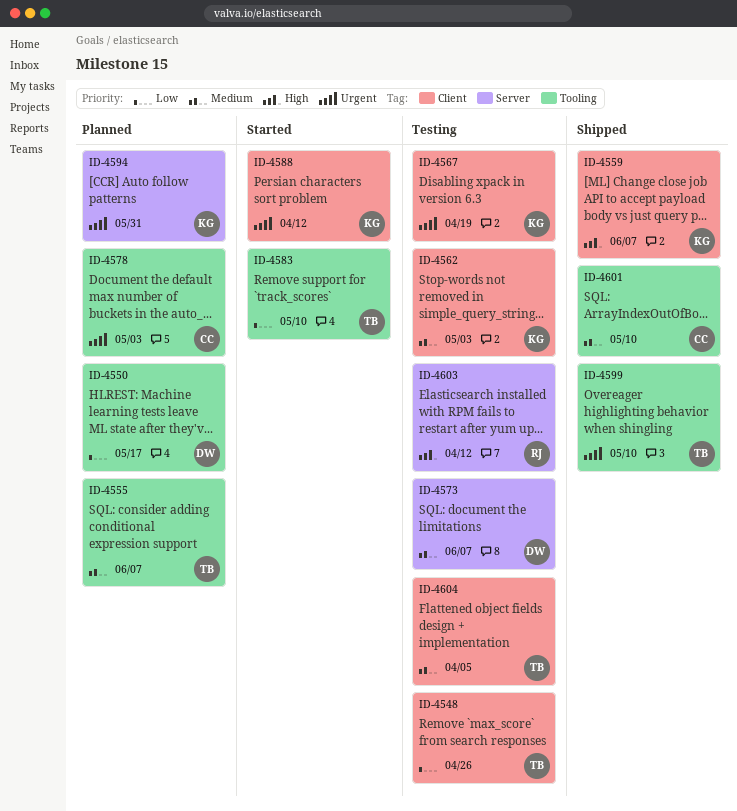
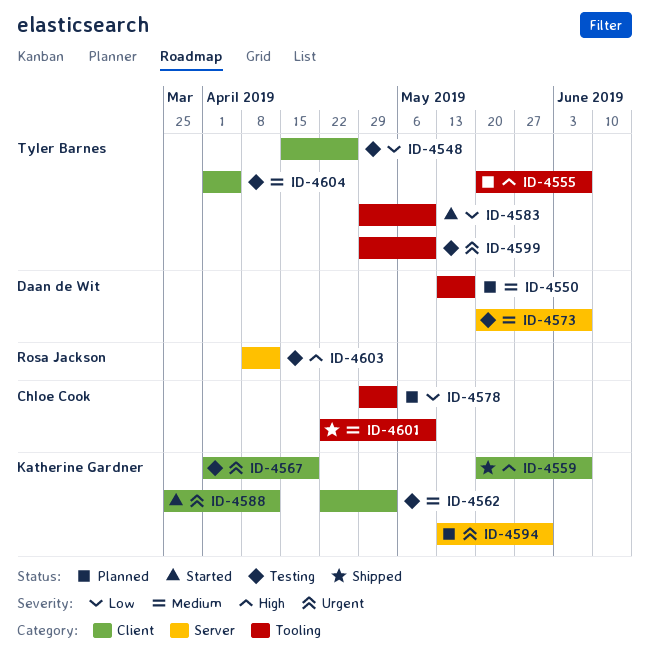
ID-4550, priority: Low -> Medium
ID-4555, priority: Medium -> High
ID-4578, priority: Urgent -> Low
ID-4599, status: Shipped -> Testing

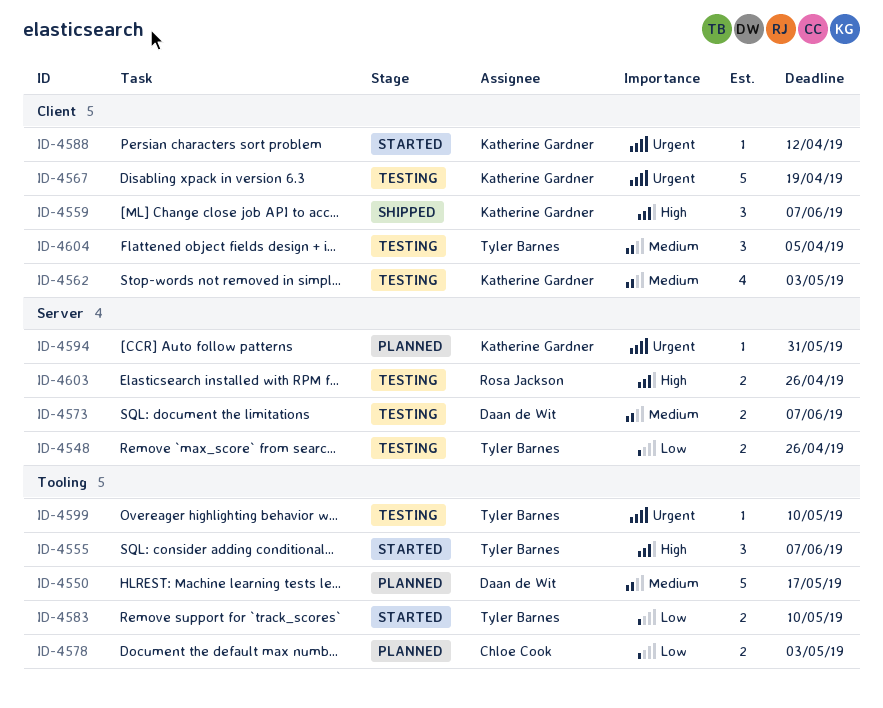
ID-4548, label: Client -> Server
ID-4555, status: Planned -> Started
ID-4601: present -> none
ID-4603, due: Apr 12 -> Apr 26

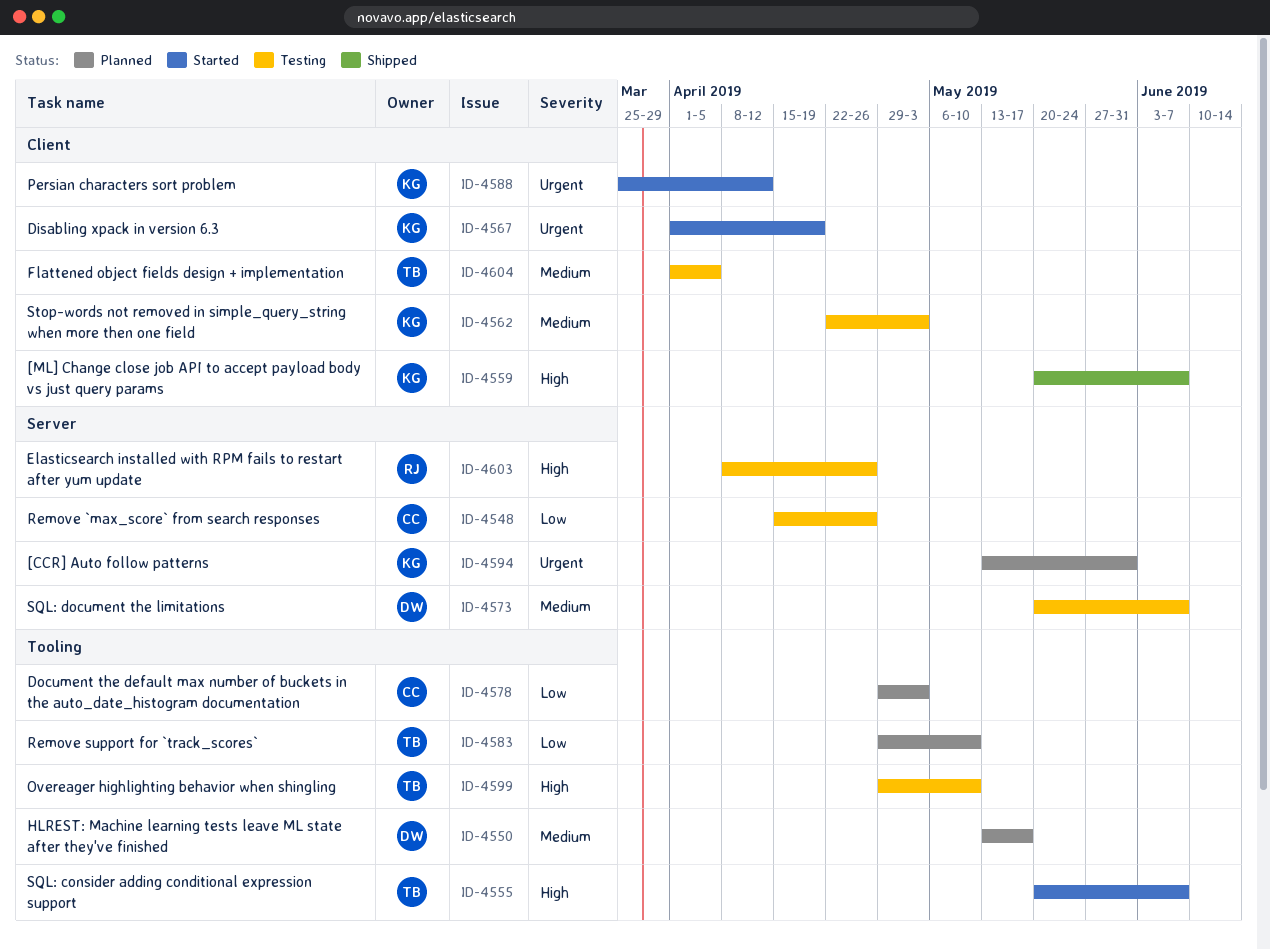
ID-4548, owner: Tyler Barnes -> Chloe Cook
ID-4567, status: Testing -> Started
ID-4583, status: Started -> Planned
ID-4599, priority: Urgent -> High

